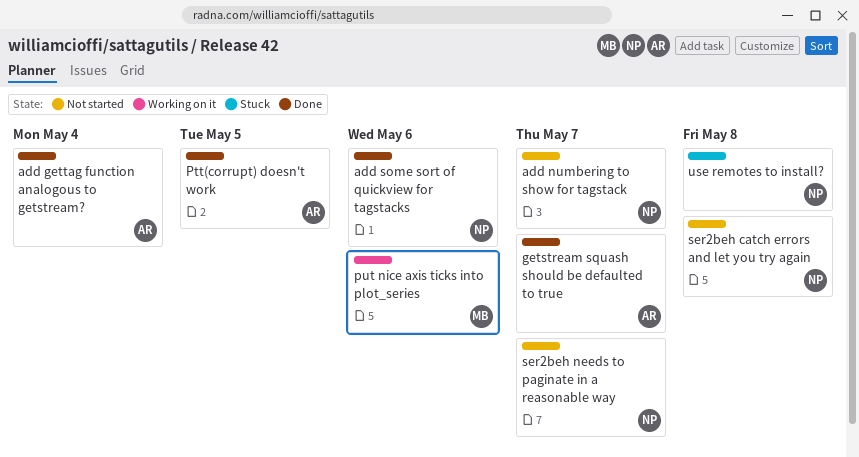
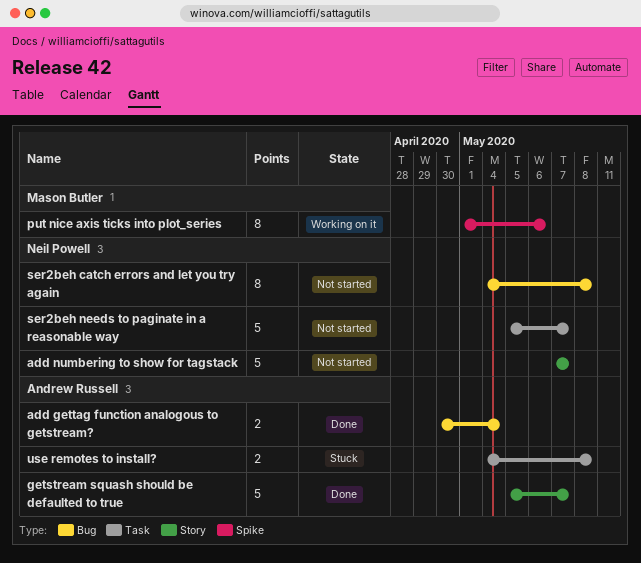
add some sort of quickview for tagstacks: present -> none
Ptt(corrupt) doesn't work: present -> none
use remotes to install?, owner: Neil Powell -> Andrew Russell

